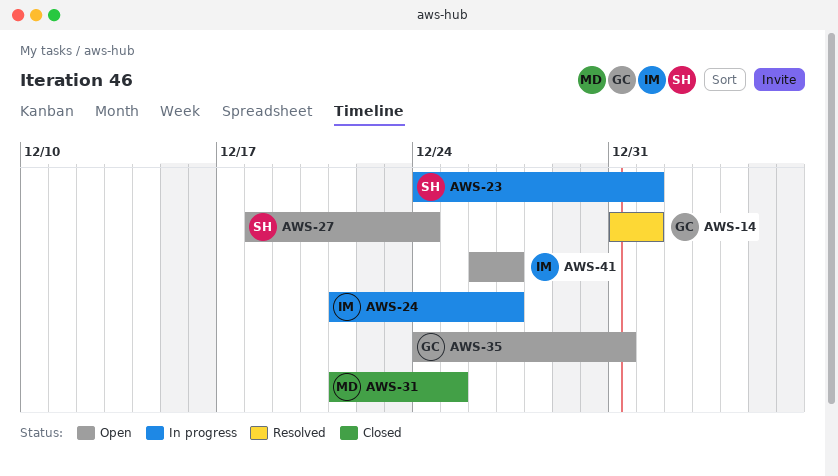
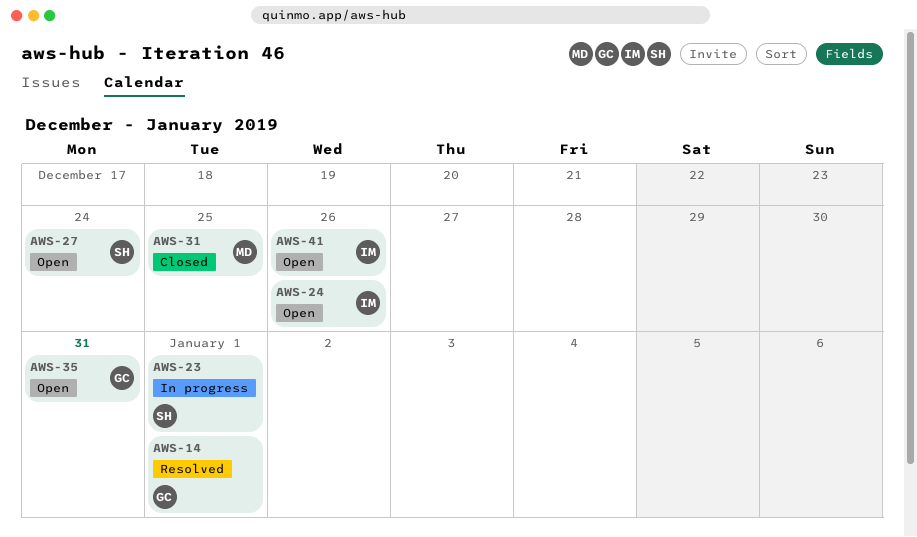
AWS-24, status: In progress -> Open
AWS-24, due: Dec 27 -> Dec 26
AWS-41, due: Dec 27 -> Dec 26

